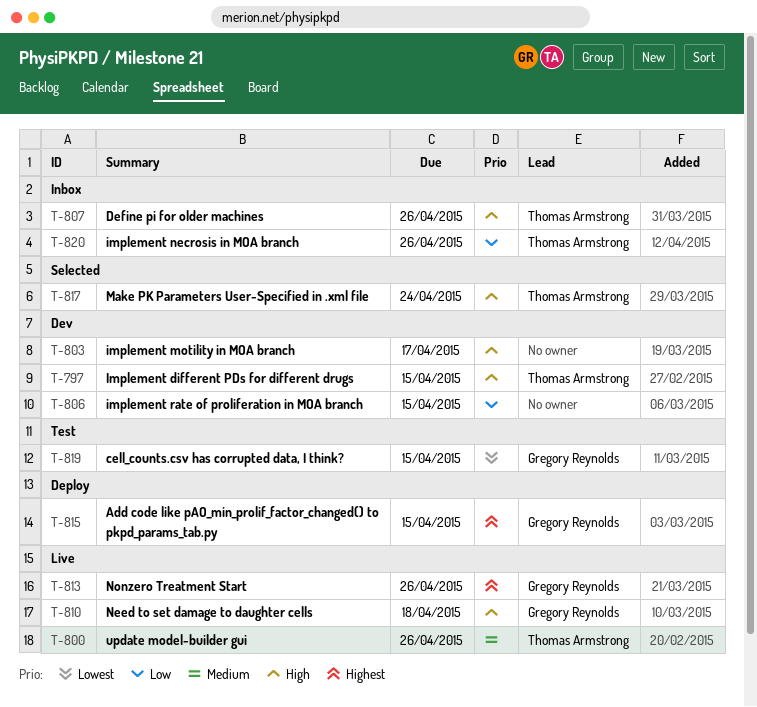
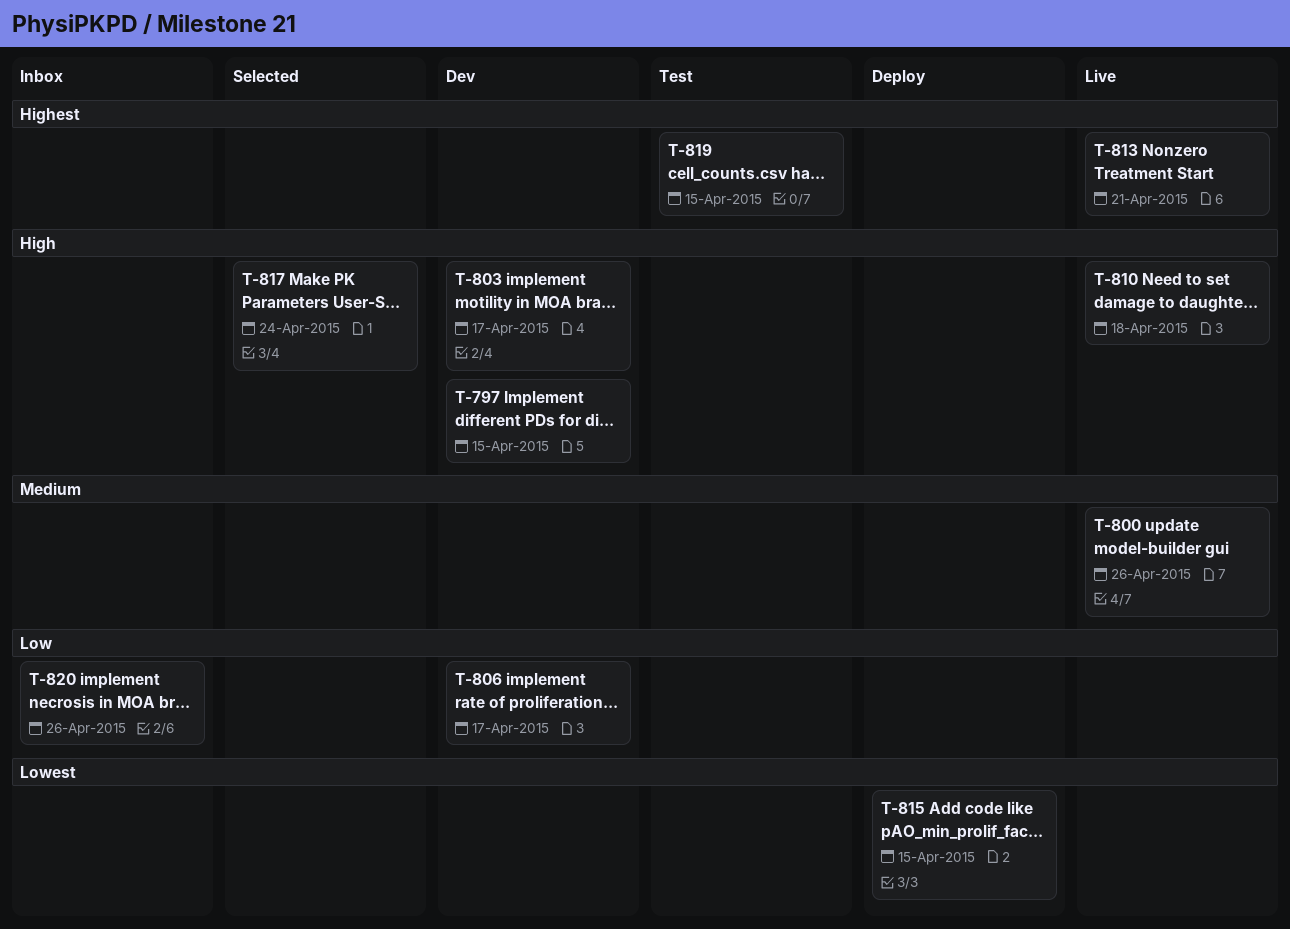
T-806, due: Apr 15 -> Apr 17
T-807: present -> none
T-813, due: Apr 26 -> Apr 21
T-815, priority: Highest -> Lowest
T-819, priority: Lowest -> Highest

